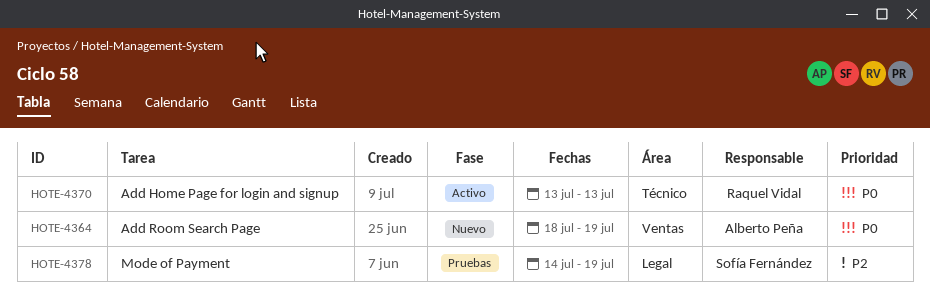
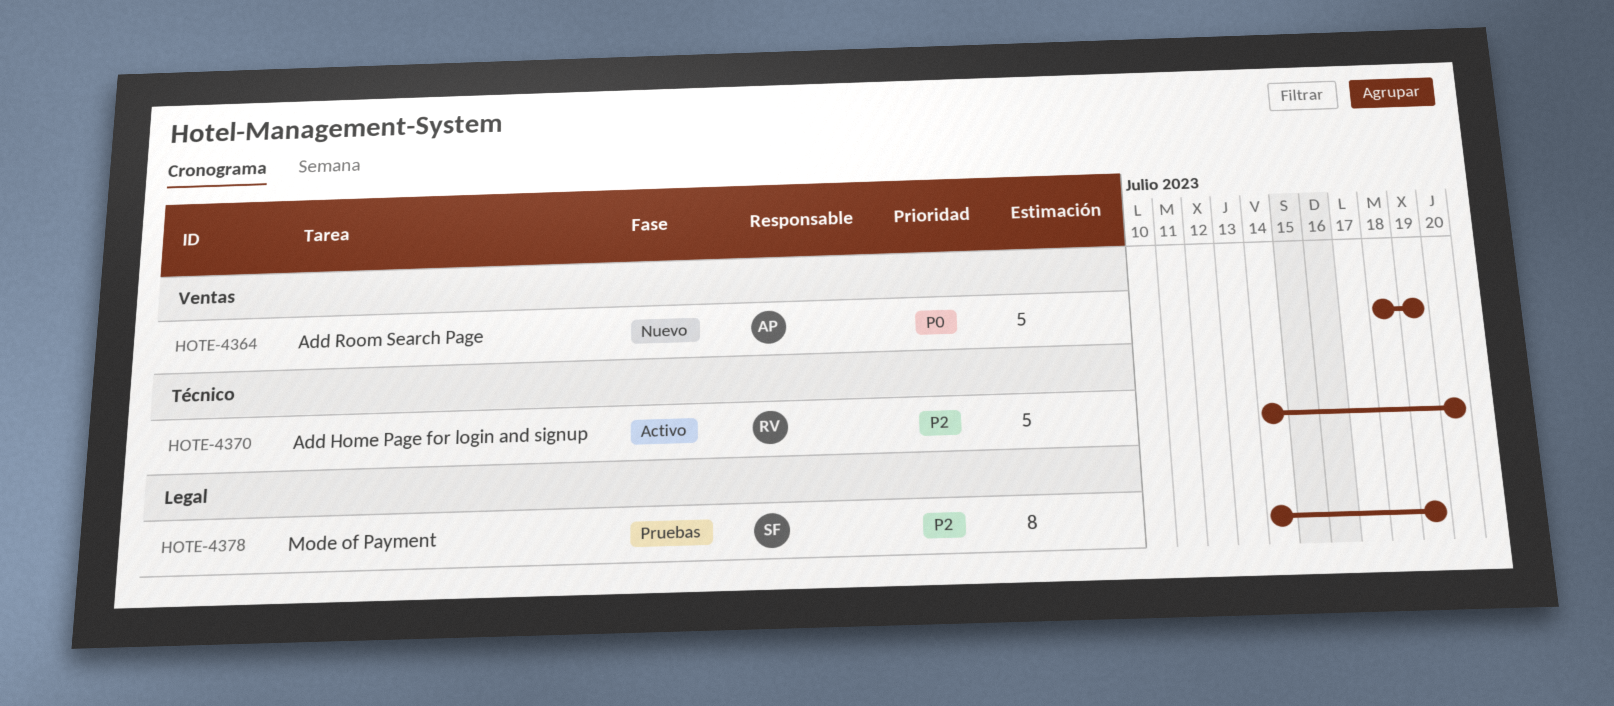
HOTE-4370, priority: P0 -> P2
HOTE-4370, start: Jul 13 -> Jul 14
HOTE-4370, due: Jul 13 -> Jul 20

